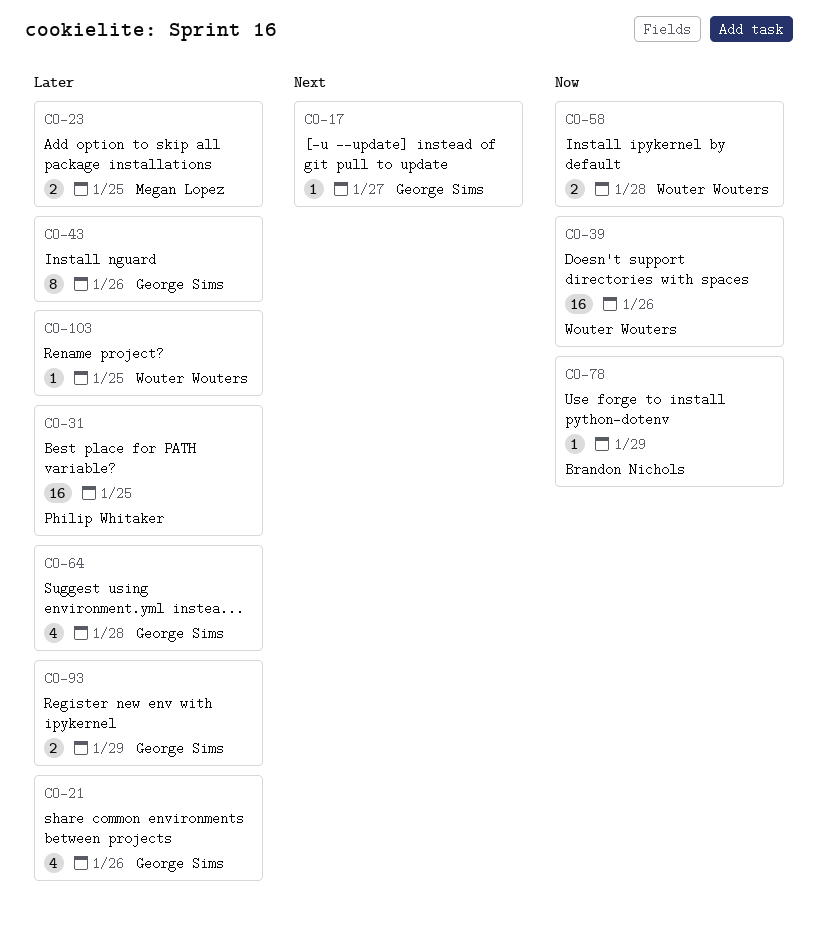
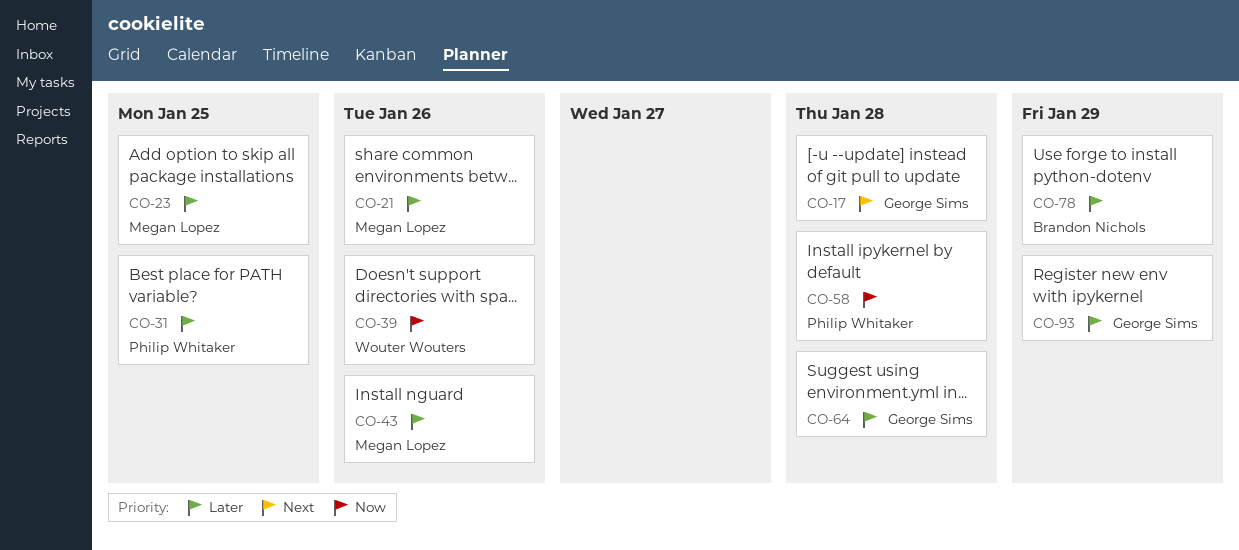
CO-17, due: Jan 27 -> Jan 28
CO-21, owner: George Sims -> Megan Lopez
CO-43, owner: George Sims -> Megan Lopez
CO-58, owner: Wouter Wouters -> Philip Whitaker
CO-78, priority: Now -> Later
CO-103: present -> none

